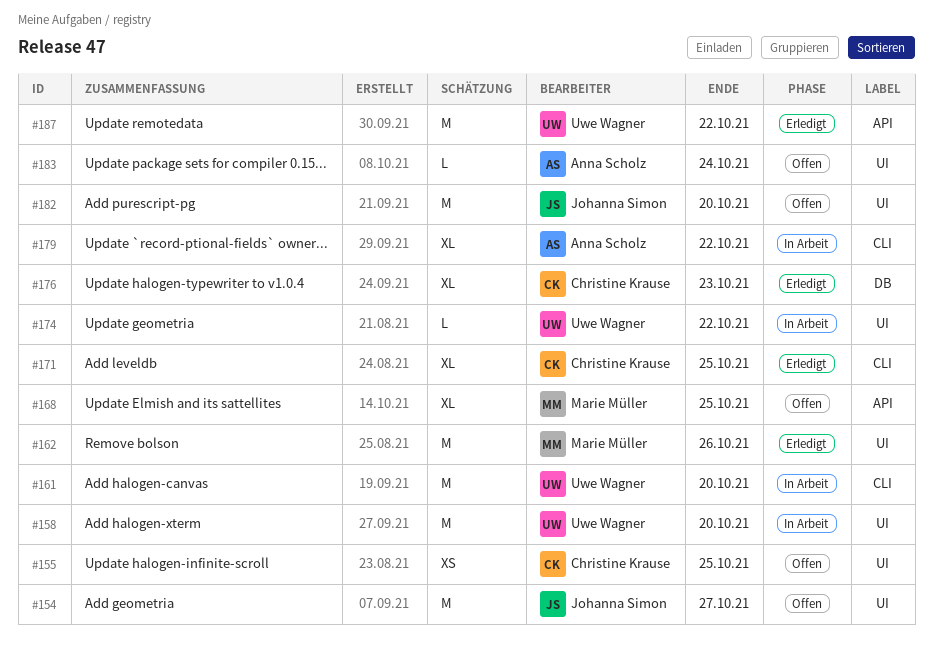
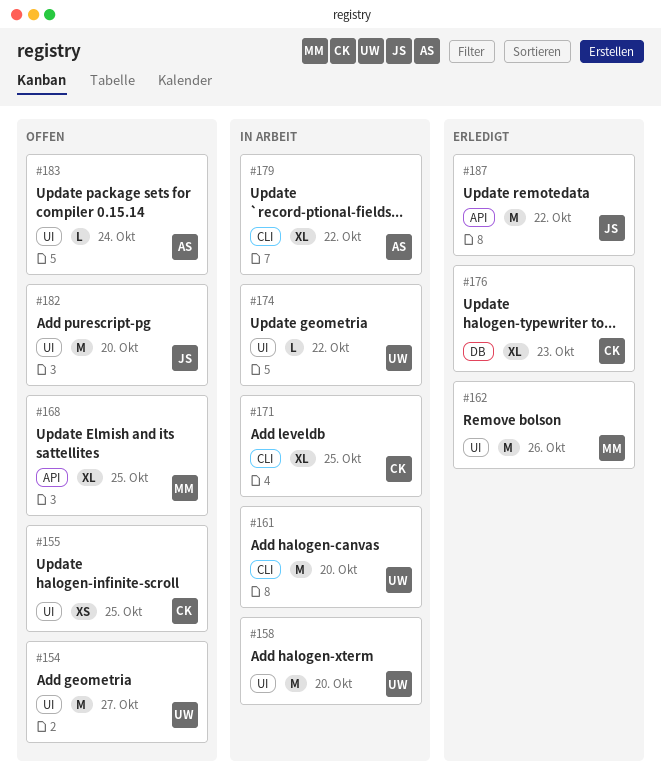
#154, owner: Johanna Simon -> Uwe Wagner
#171, status: Erledigt -> In Arbeit
#187, owner: Uwe Wagner -> Johanna Simon

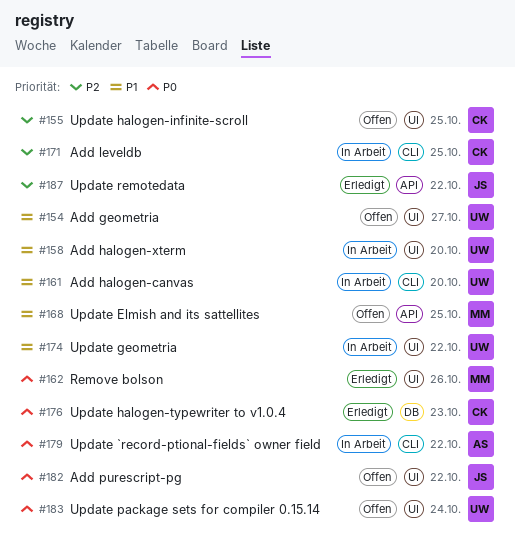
#182, due: Oct 20 -> Oct 22
#183, owner: AS -> UW

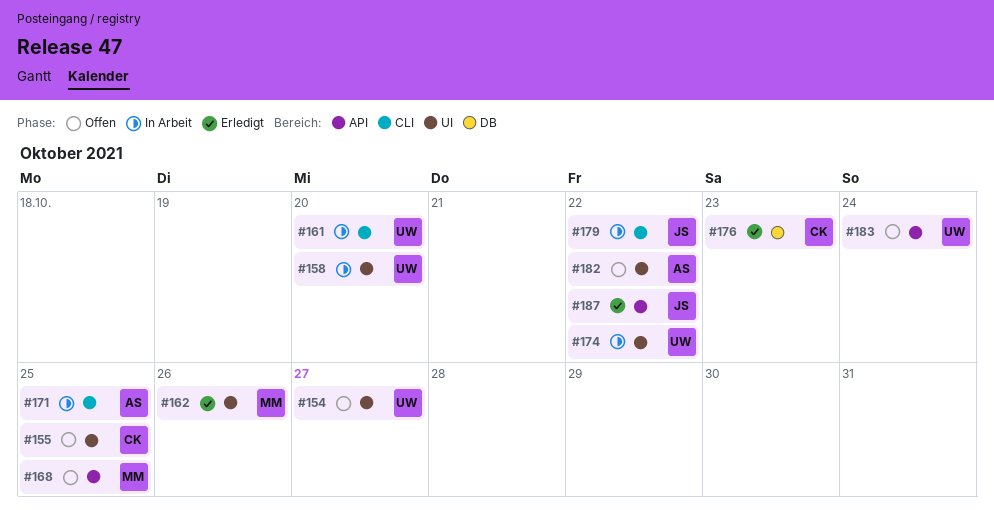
#171, owner: CK -> AS
#179, owner: AS -> JS
#182, owner: JS -> AS
#183, label: UI -> API

